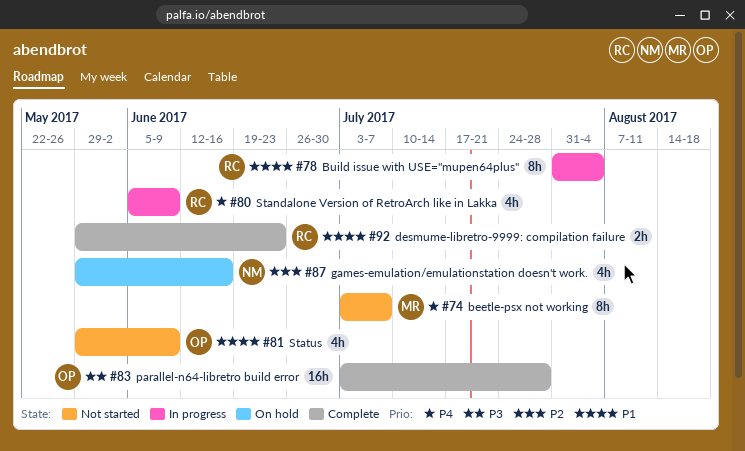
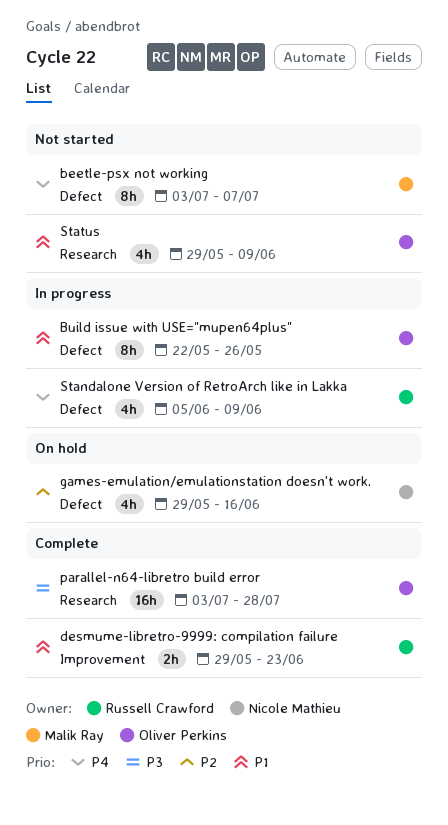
Build issue with USE="mupen64plus", owner: Russell Crawford -> Oliver Perkins
Build issue with USE="mupen64plus", start: Jul 31 -> May 22
Build issue with USE="mupen64plus", due: Aug 4 -> May 26

